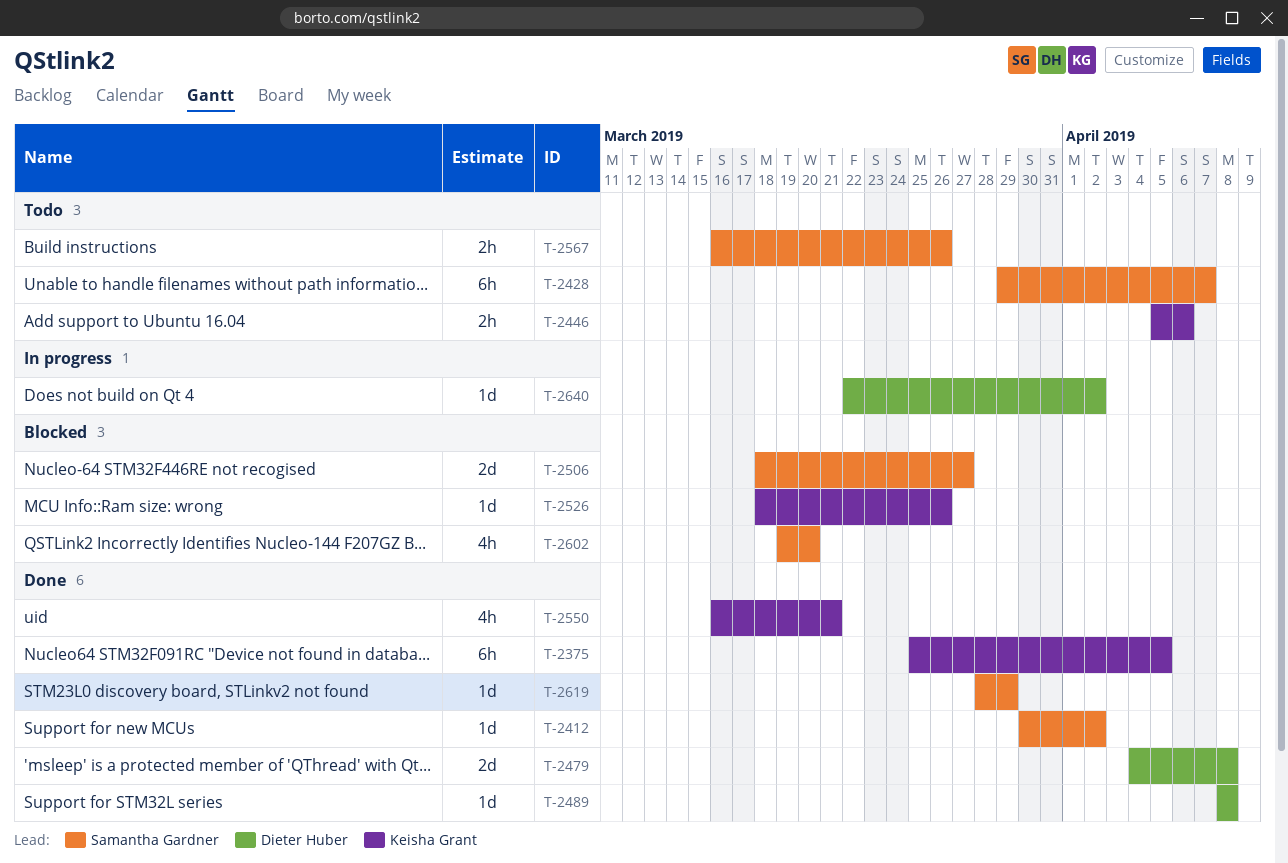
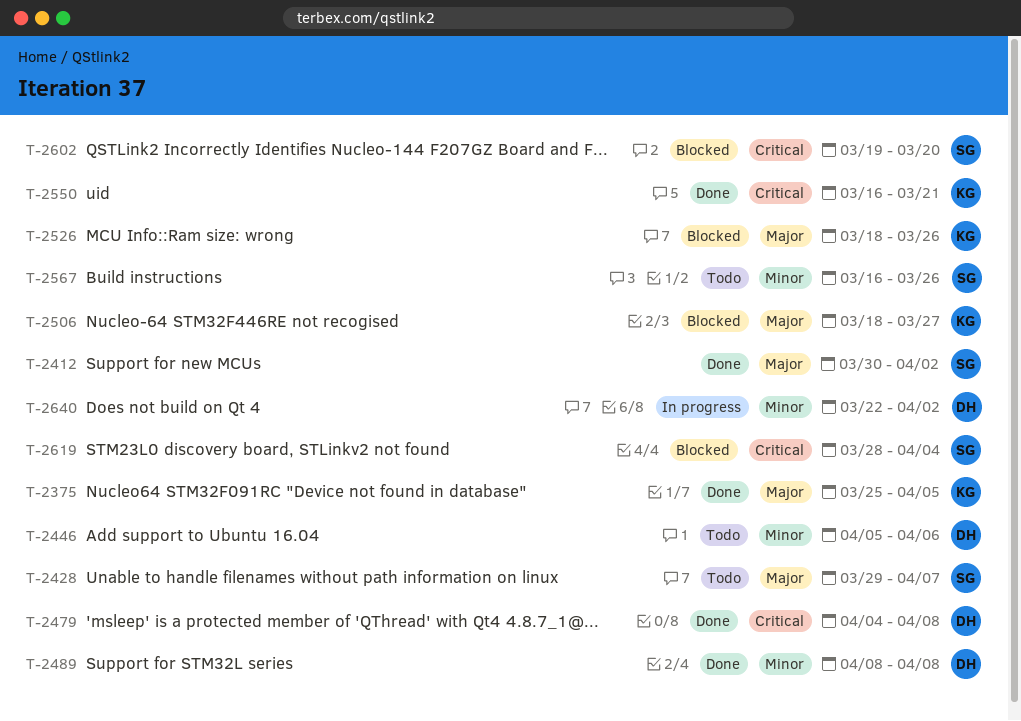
T-2446, owner: Keisha Grant -> Dieter Huber
T-2506, owner: Samantha Gardner -> Keisha Grant
T-2619, status: Done -> Blocked
T-2619, due: Mar 29 -> Apr 4

